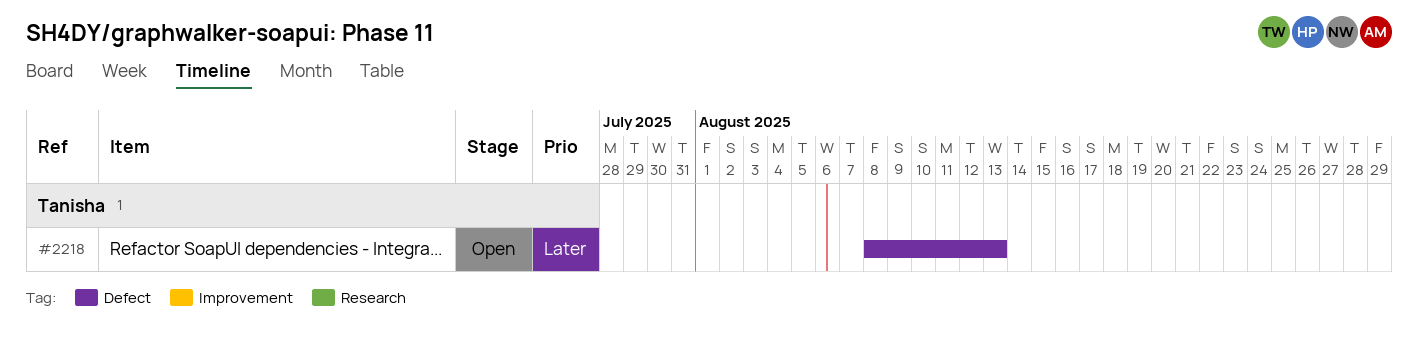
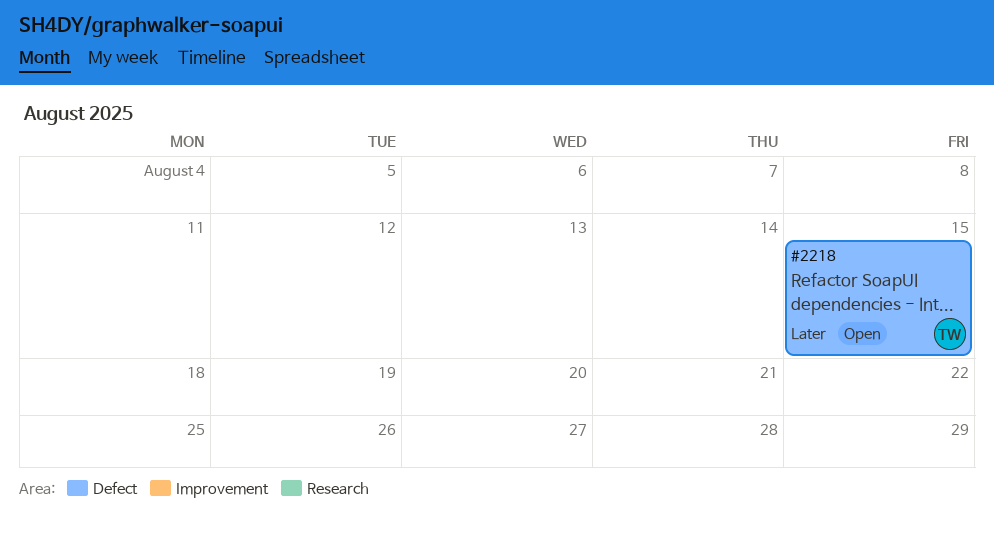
#2218, due: Aug 13 -> Aug 15

